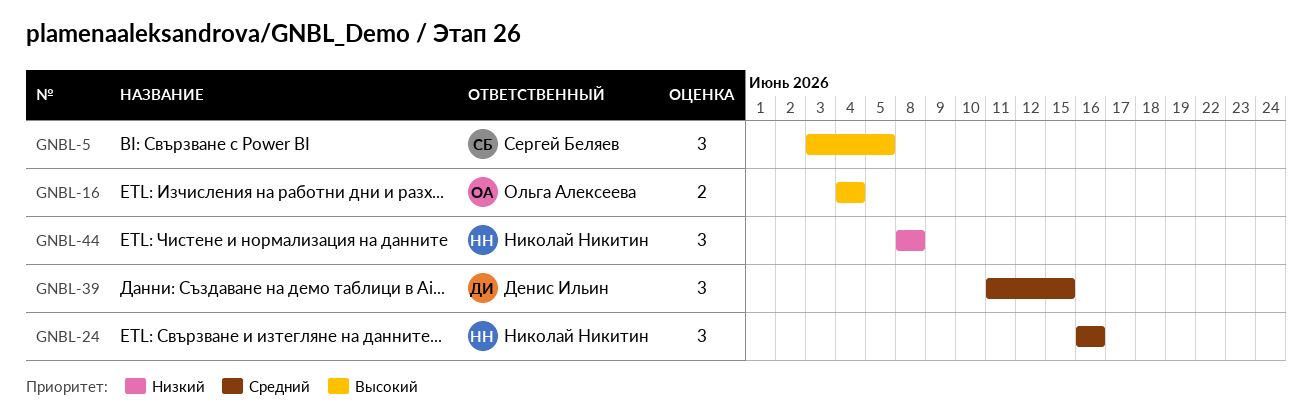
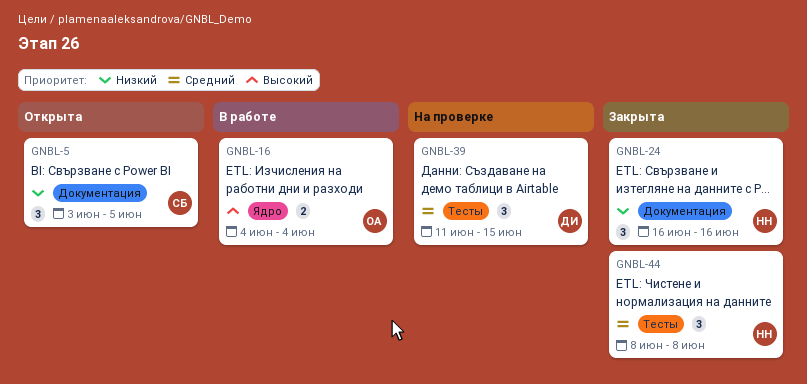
GNBL-5, priority: Высокий -> Низкий
GNBL-24, priority: Средний -> Низкий
GNBL-44, priority: Низкий -> Средний

